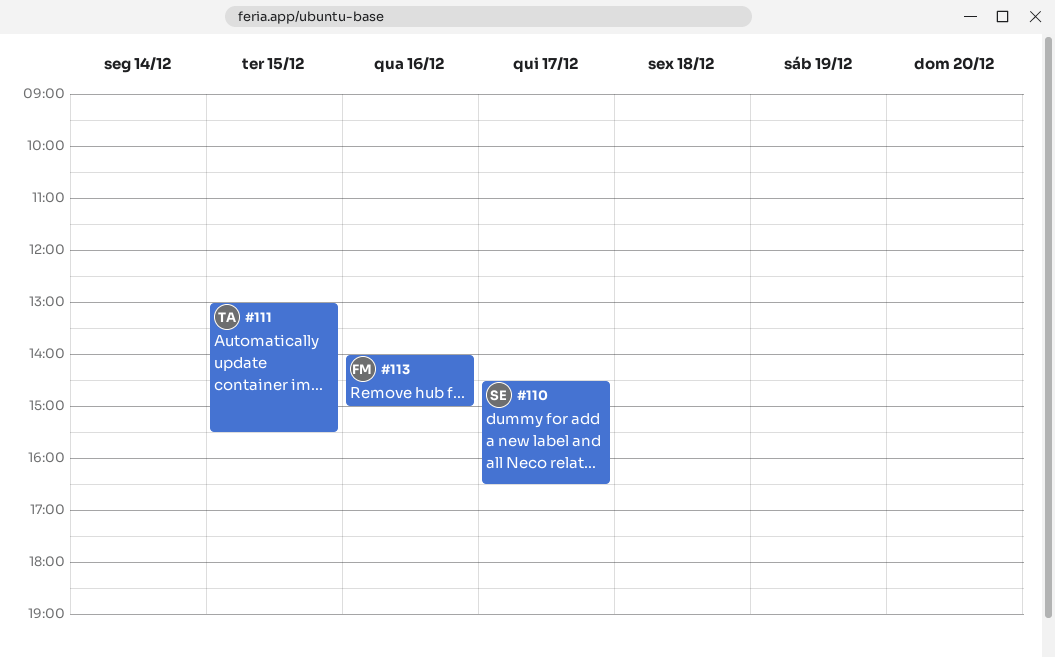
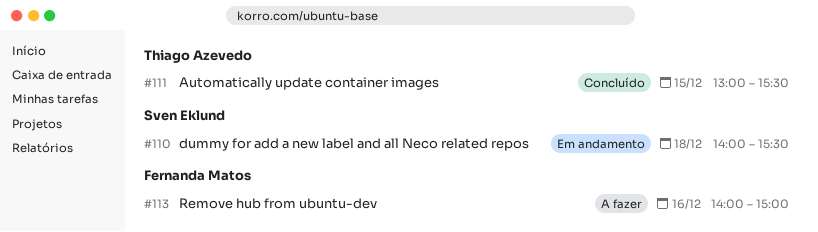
#110, day: Dec 17 -> Dec 18
#110, begins: 14:30 -> 14:00
#110, ends: 16:30 -> 15:30

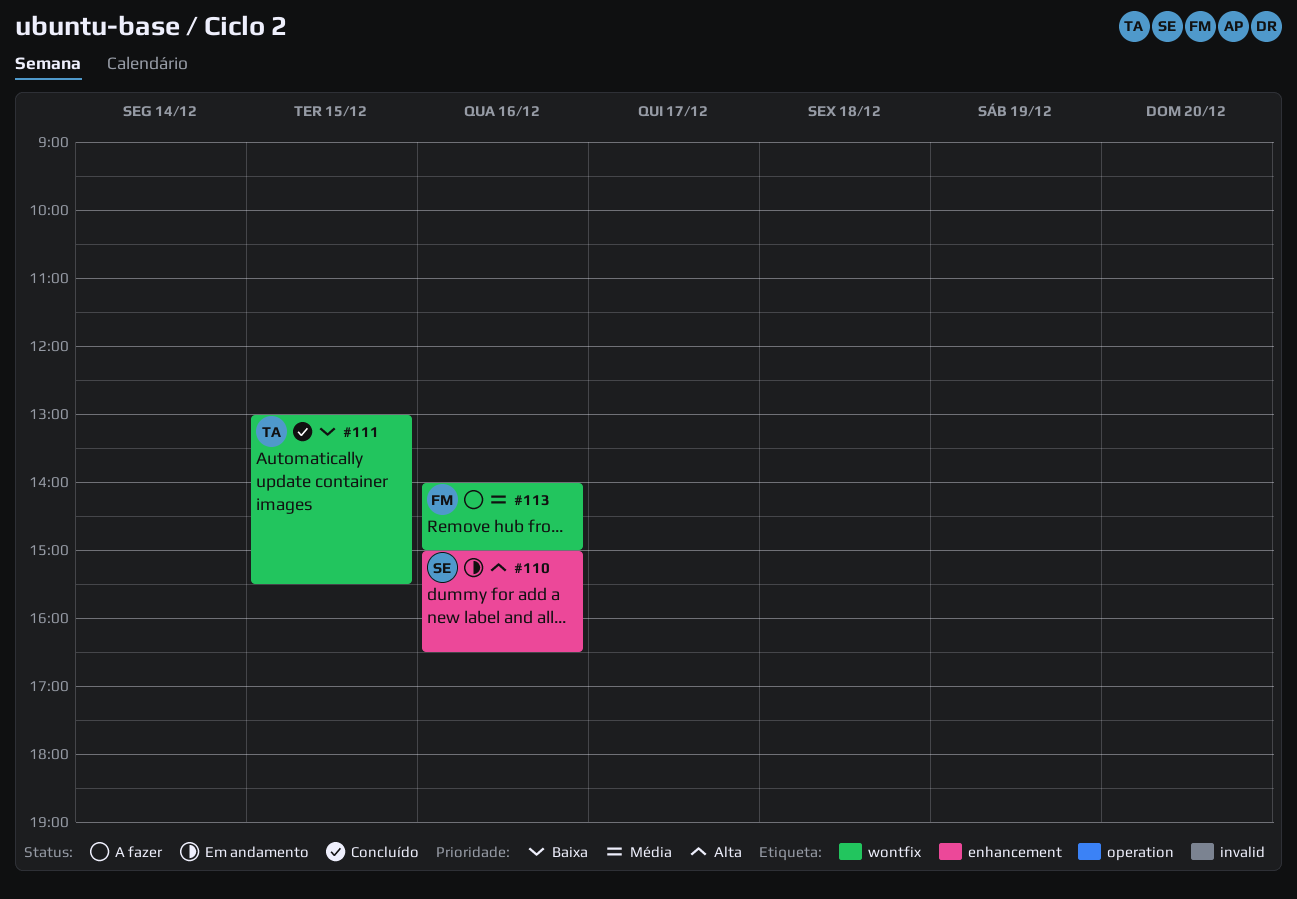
#110, day: Dec 18 -> Dec 16
#110, begins: 14:00 -> 15:00
#110, ends: 15:30 -> 16:30

